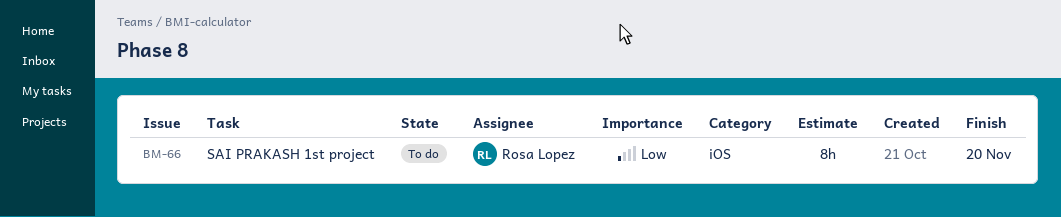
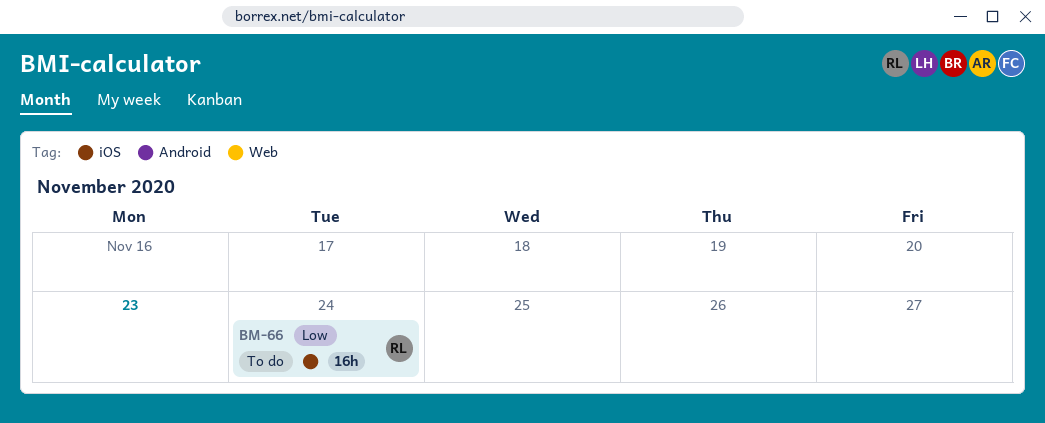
BM-66, estimate: 8h -> 16h
BM-66, due: Nov 20 -> Nov 24

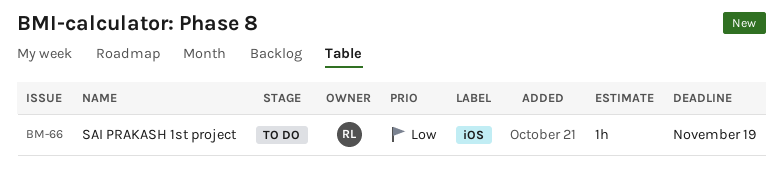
BM-66, estimate: 16h -> 1h
BM-66, due: Nov 24 -> Nov 19

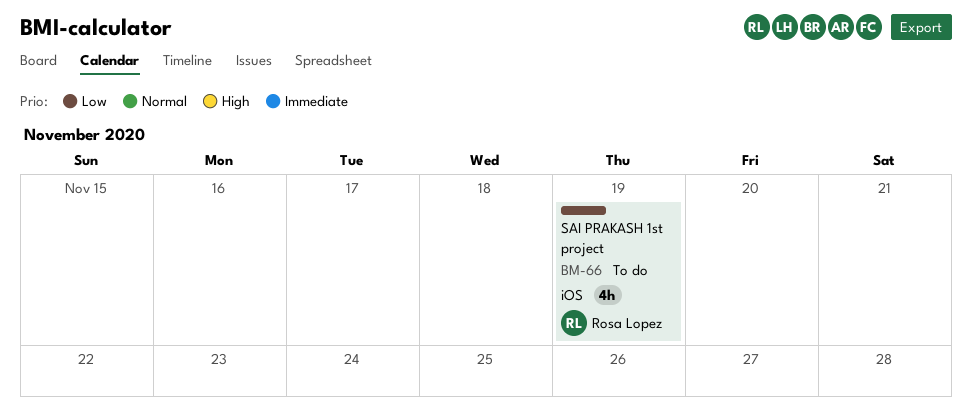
BM-66, estimate: 1h -> 4h

